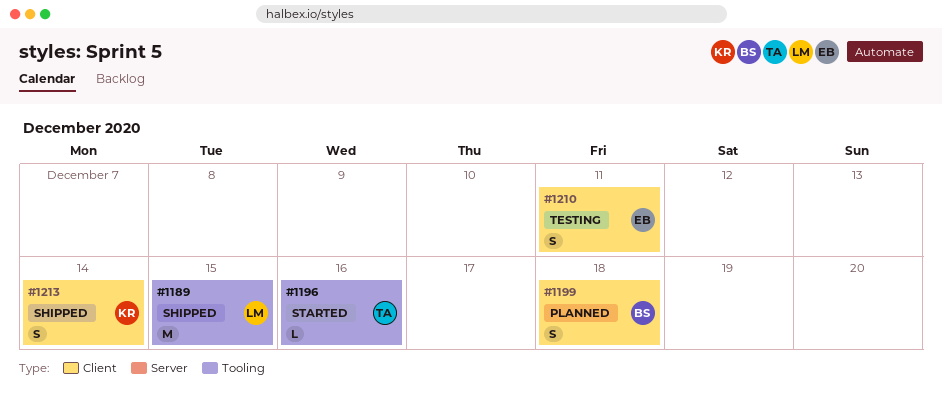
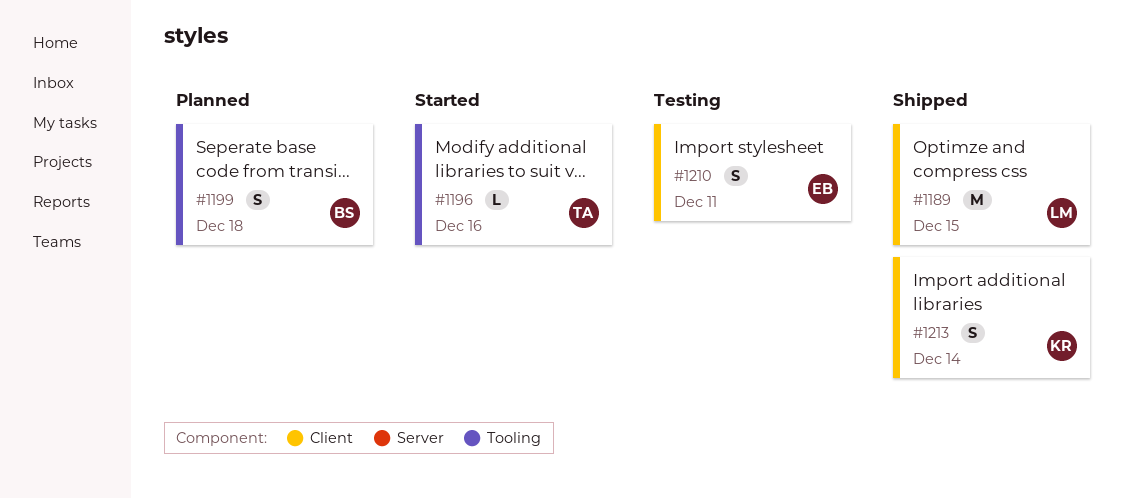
#1189, label: Tooling -> Client
#1199, label: Client -> Tooling

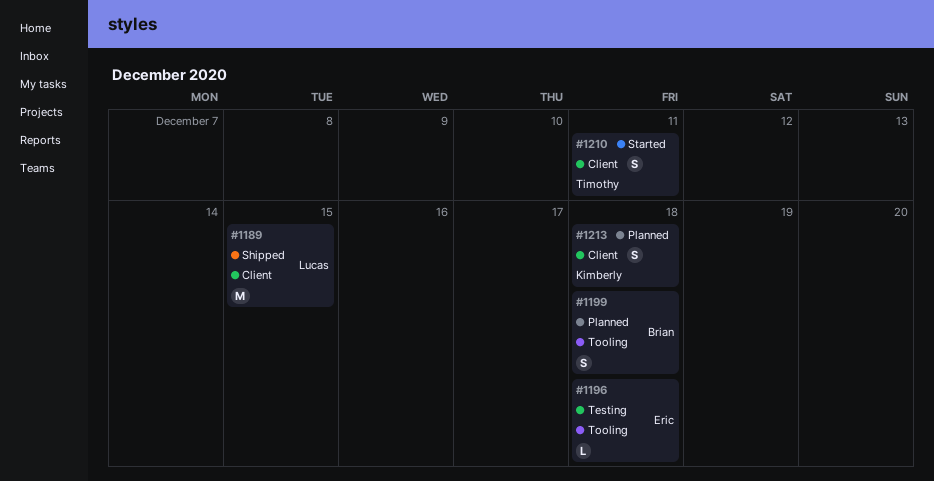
#1196, status: Started -> Testing
#1196, owner: Timothy -> Eric
#1196, due: Dec 16 -> Dec 18
#1210, status: Testing -> Started
#1210, owner: Eric -> Timothy
#1213, status: Shipped -> Planned
#1213, due: Dec 14 -> Dec 18

